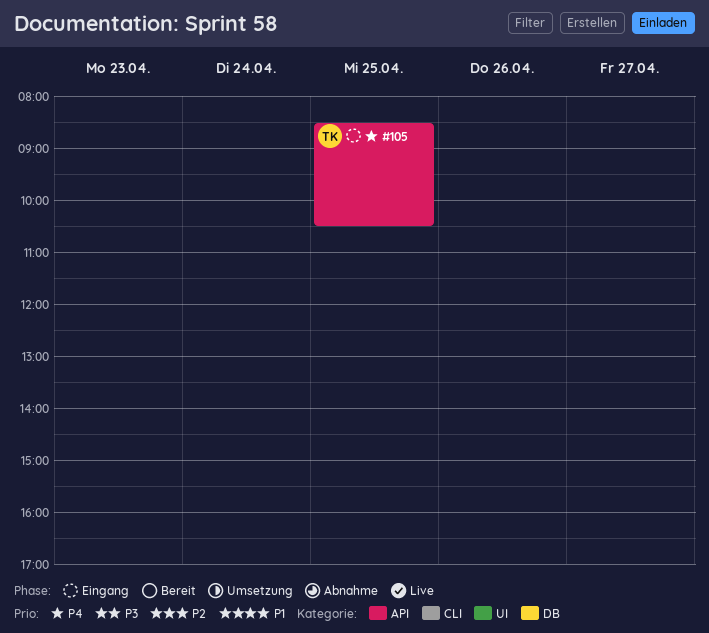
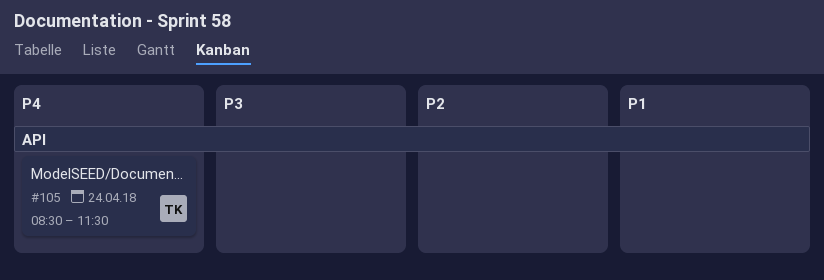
#105, day: Apr 25 -> Apr 24
#105, ends: 10:30 -> 11:30

